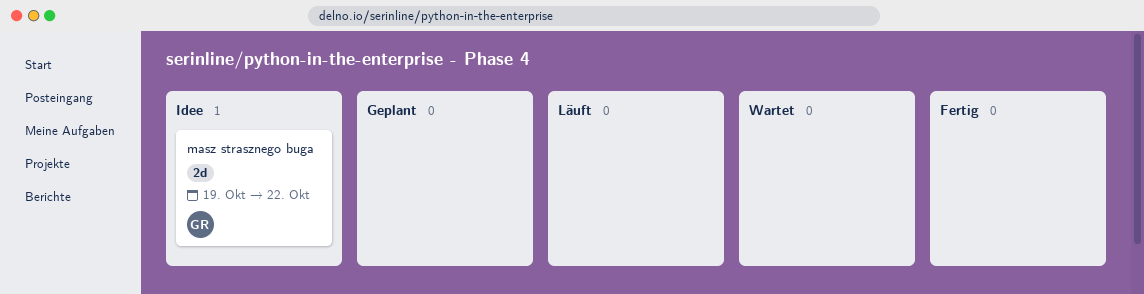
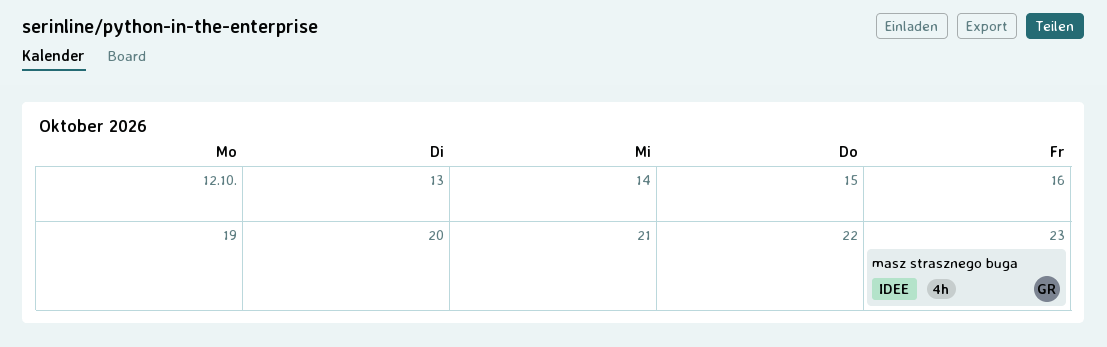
masz strasznego buga, estimate: 2d -> 4h
masz strasznego buga, due: Oct 22 -> Oct 23

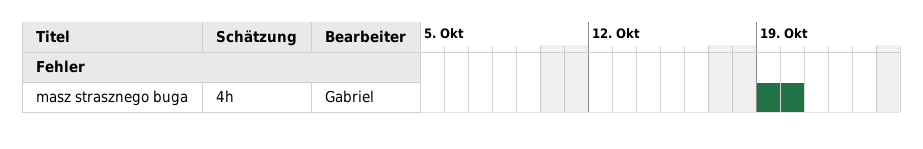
masz strasznego buga, due: Oct 23 -> Oct 20

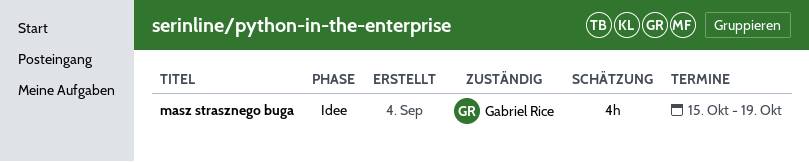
masz strasznego buga, start: Oct 19 -> Oct 15
masz strasznego buga, due: Oct 20 -> Oct 19

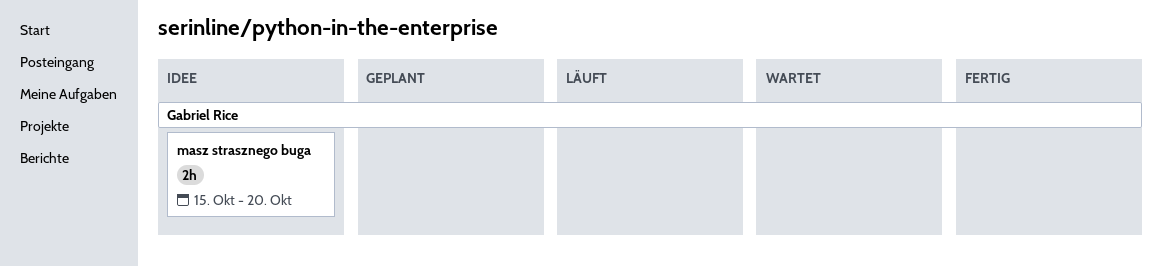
masz strasznego buga, estimate: 4h -> 2h
masz strasznego buga, due: Oct 19 -> Oct 20

